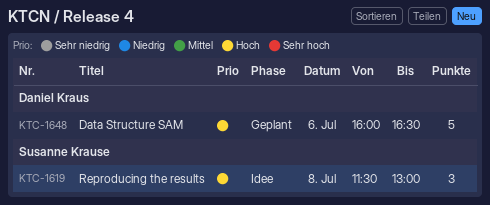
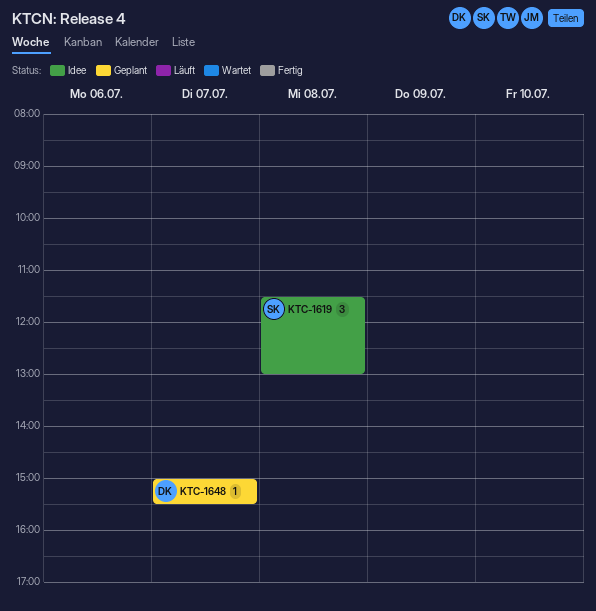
KTC-1648, estimate: 5 -> 1
KTC-1648, day: Jul 6 -> Jul 7
KTC-1648, begins: 16:00 -> 15:00
KTC-1648, ends: 16:30 -> 15:30

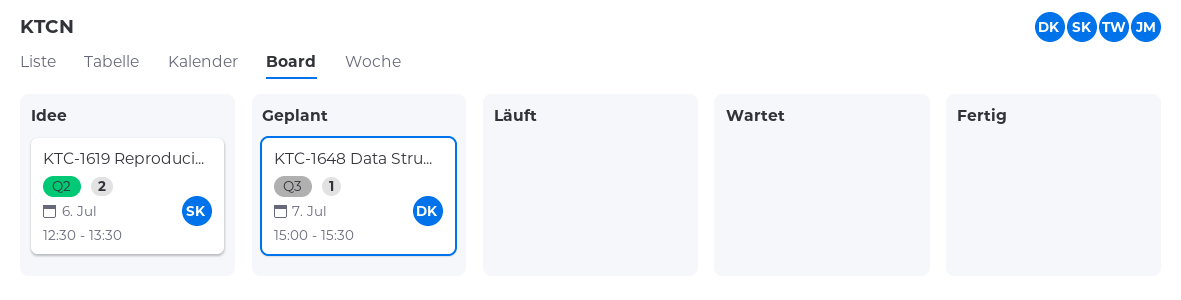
KTC-1619, estimate: 3 -> 2
KTC-1619, day: Jul 8 -> Jul 6
KTC-1619, begins: 11:30 -> 12:30
KTC-1619, ends: 13:00 -> 13:30

